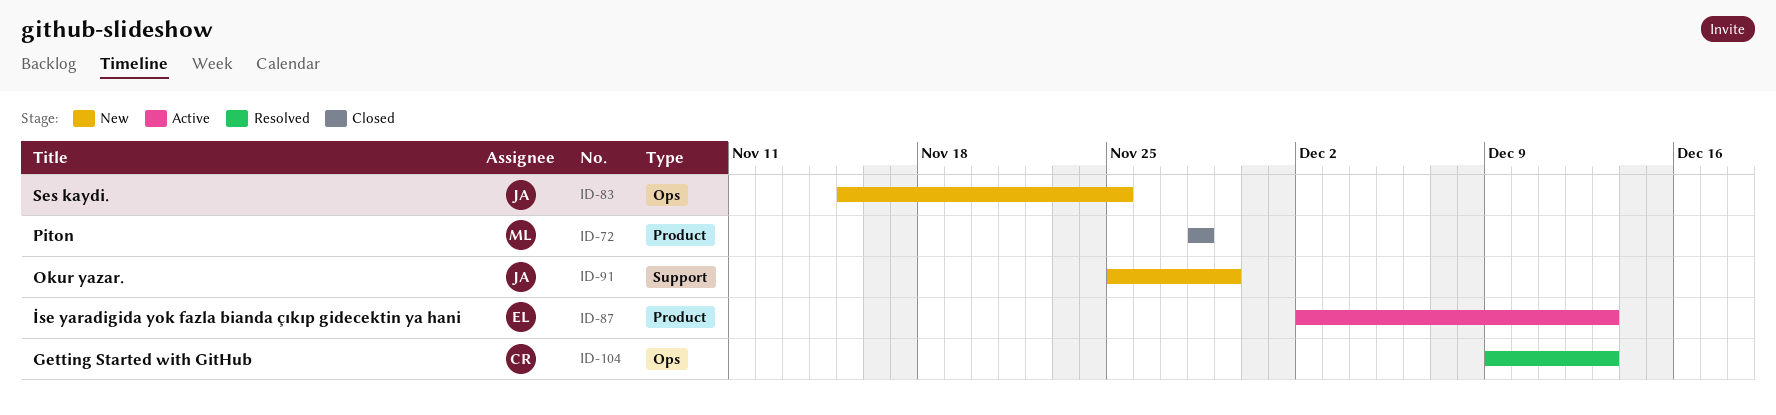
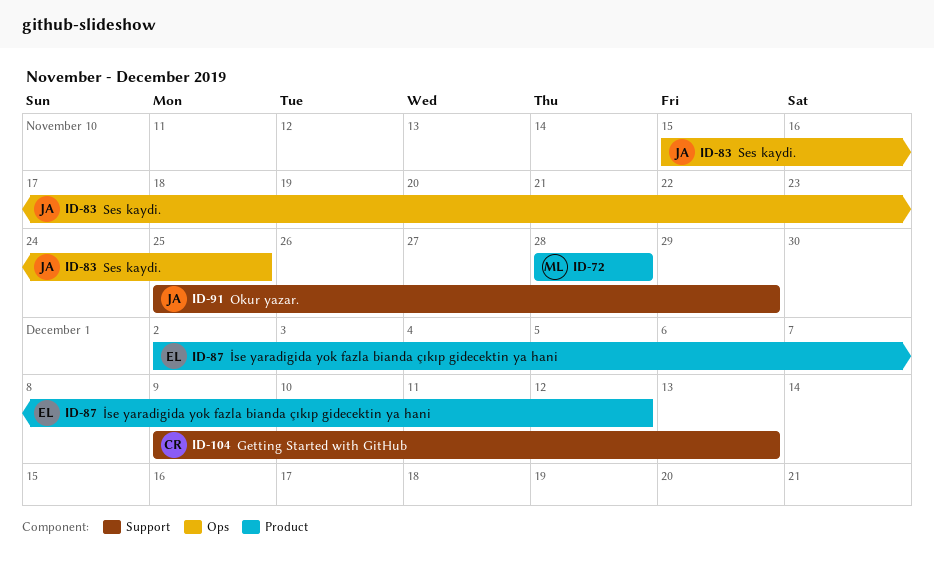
ID-87, due: Dec 13 -> Dec 12
ID-104, label: Ops -> Support

